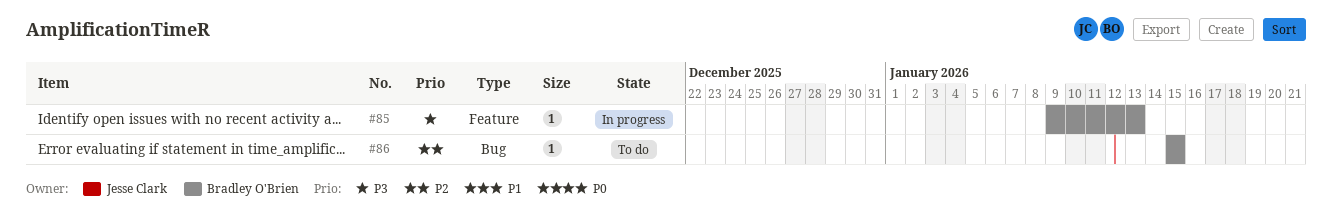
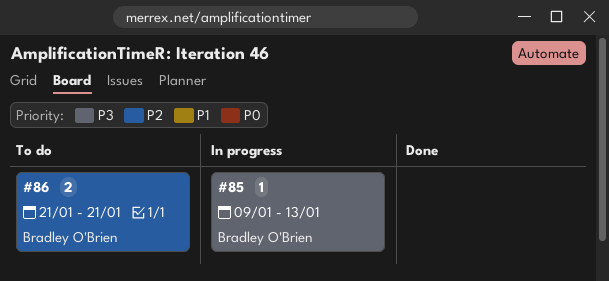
#86, estimate: 1 -> 2
#86, start: Jan 15 -> Jan 21
#86, due: Jan 15 -> Jan 21

